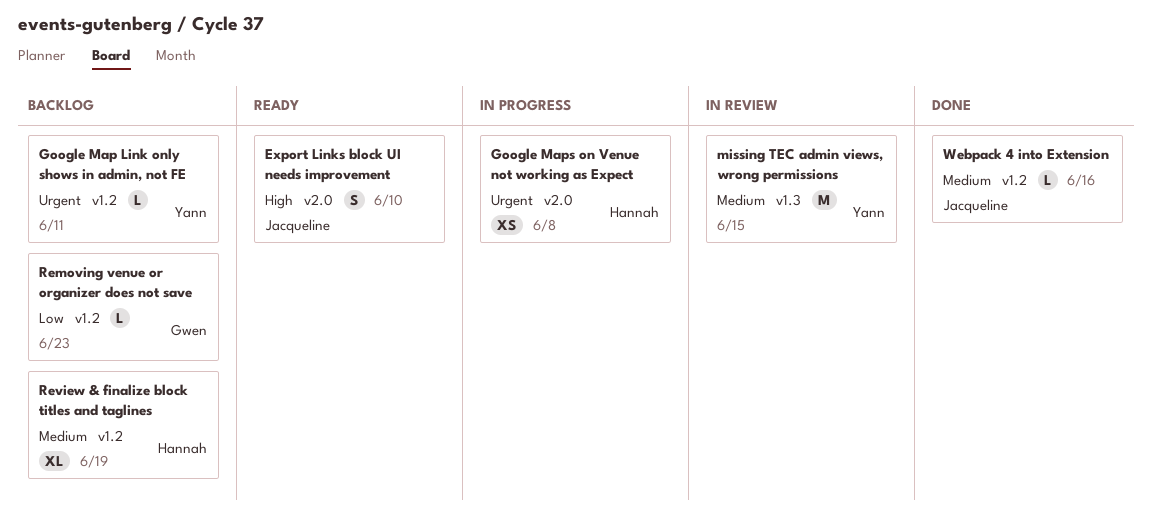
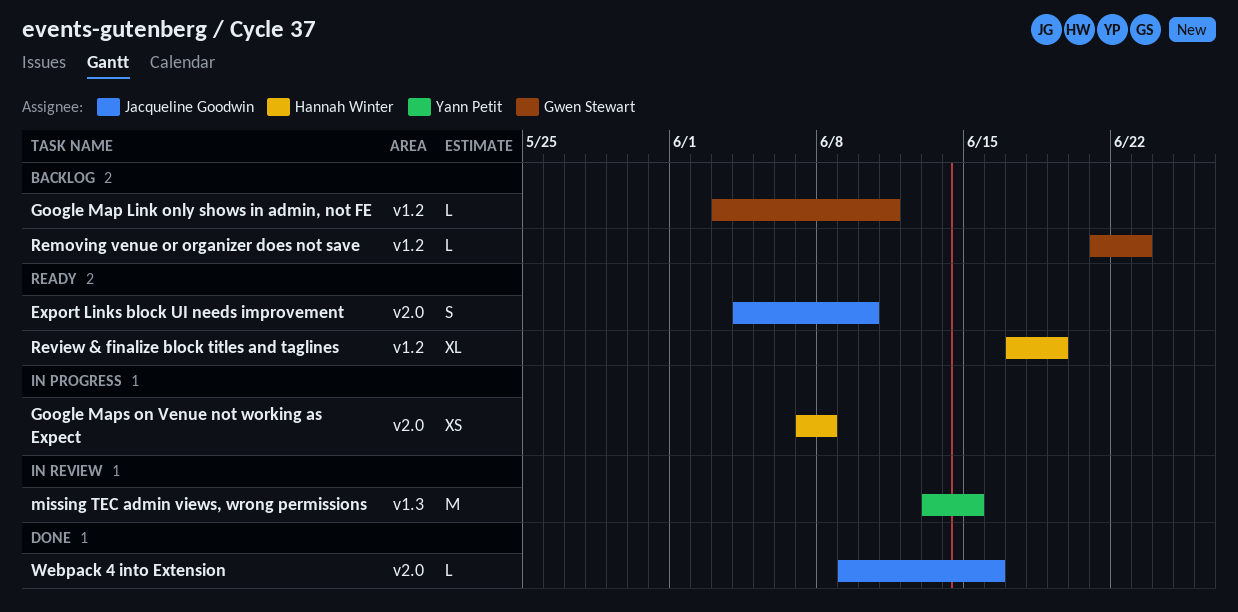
Google Map Link only shows in admin, not FE, owner: Yann Petit -> Gwen Stewart
Review & finalize block titles and taglines, status: Backlog -> Ready
Webpack 4 into Extension, label: v1.2 -> v2.0

